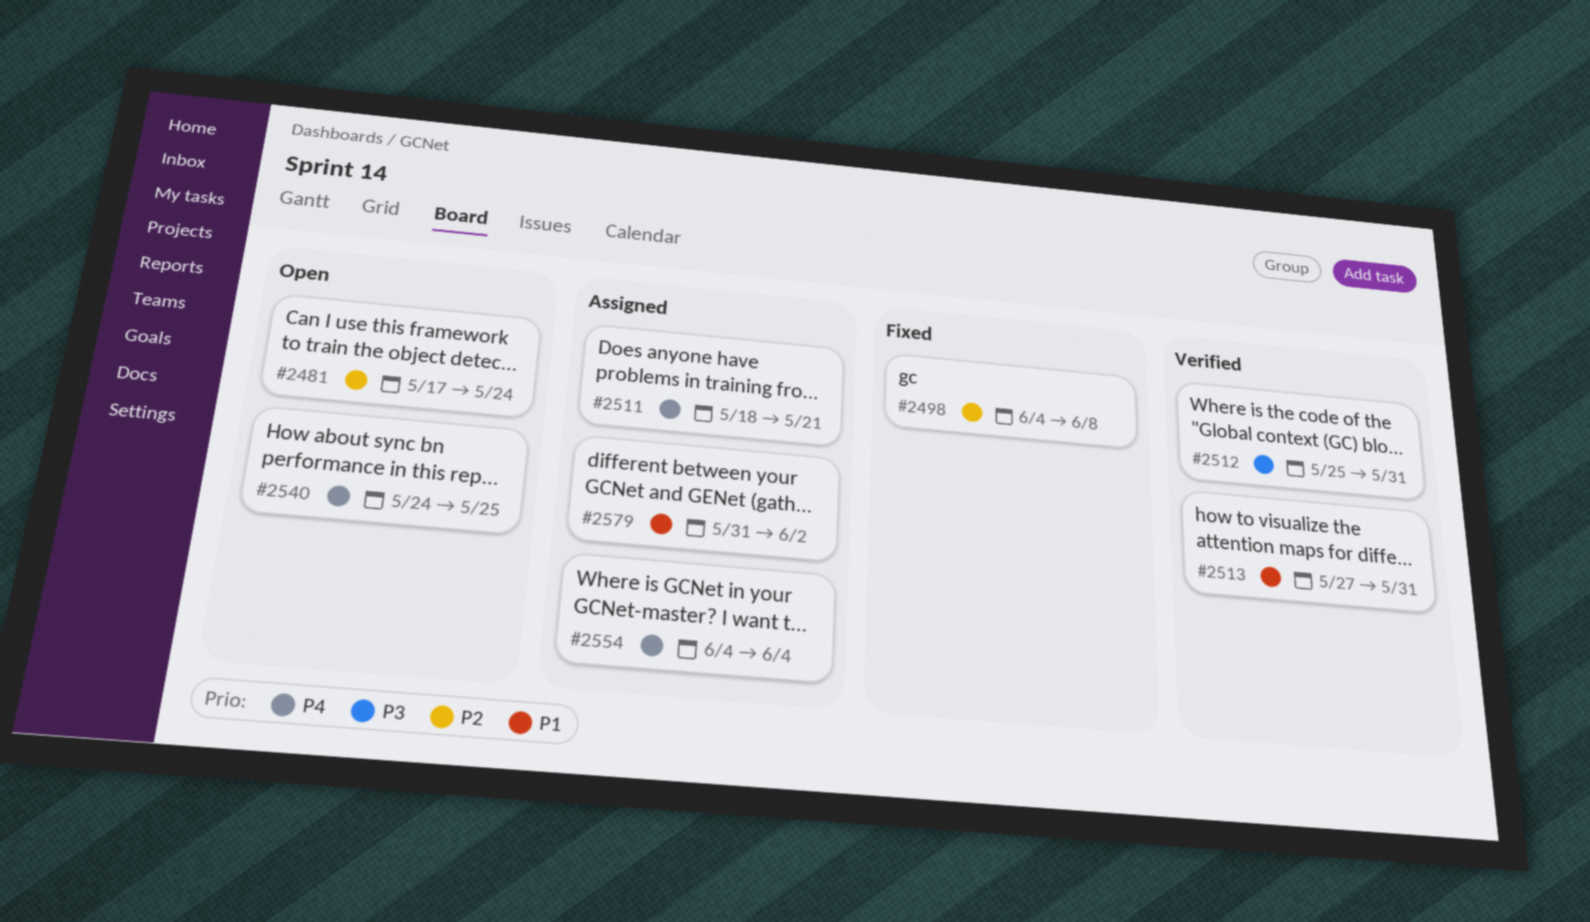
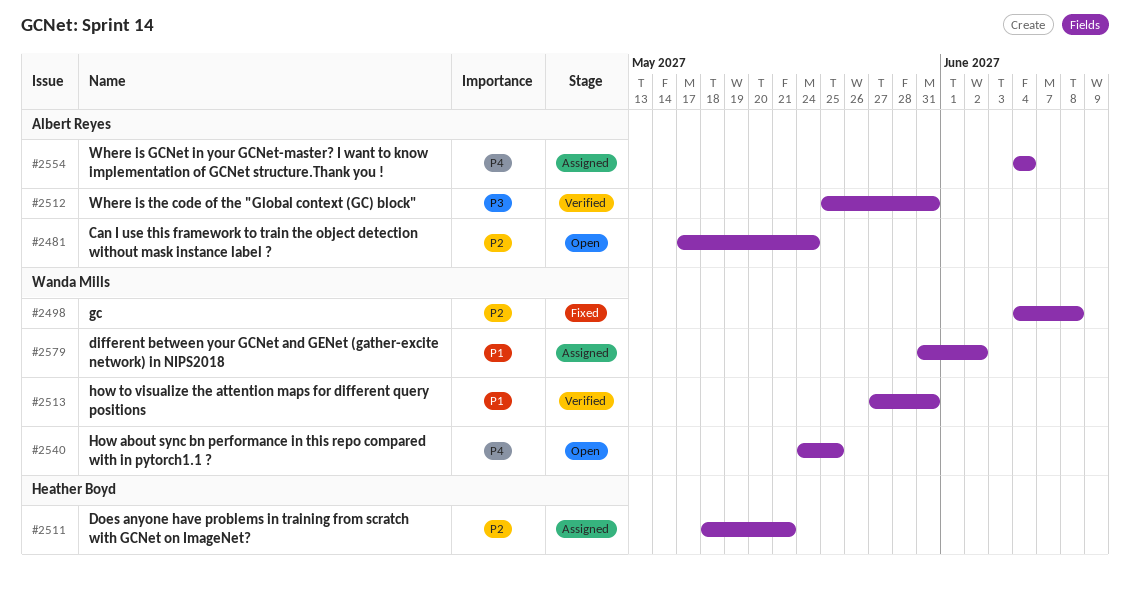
#2511, priority: P4 -> P2

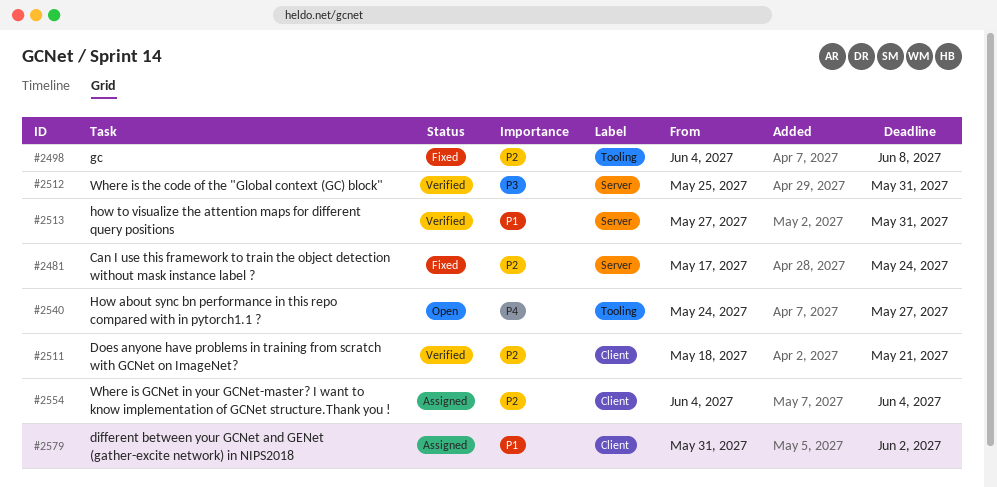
#2481, status: Open -> Fixed
#2511, status: Assigned -> Verified
#2540, due: May 25 -> May 27
#2554, priority: P4 -> P2

